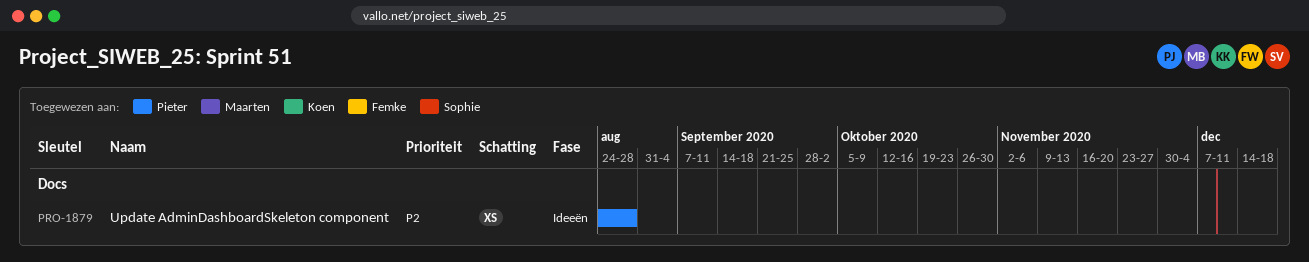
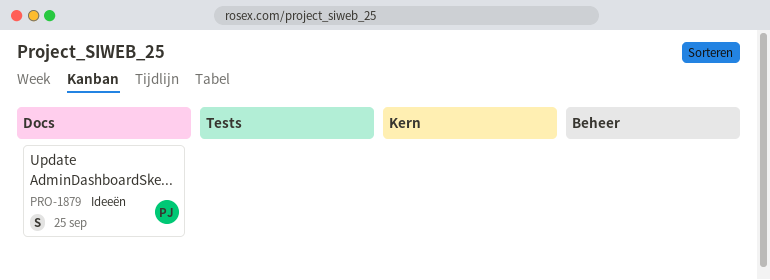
PRO-1879, estimate: XS -> S
PRO-1879, due: Aug 28 -> Sep 25

